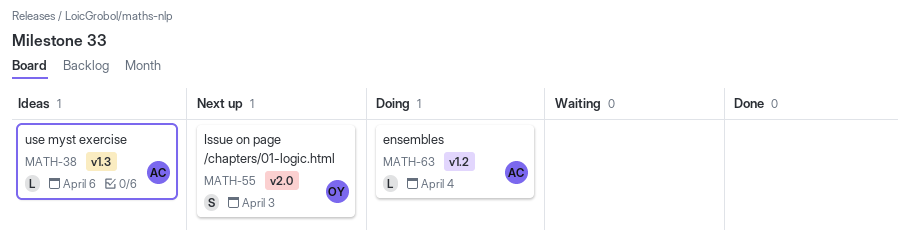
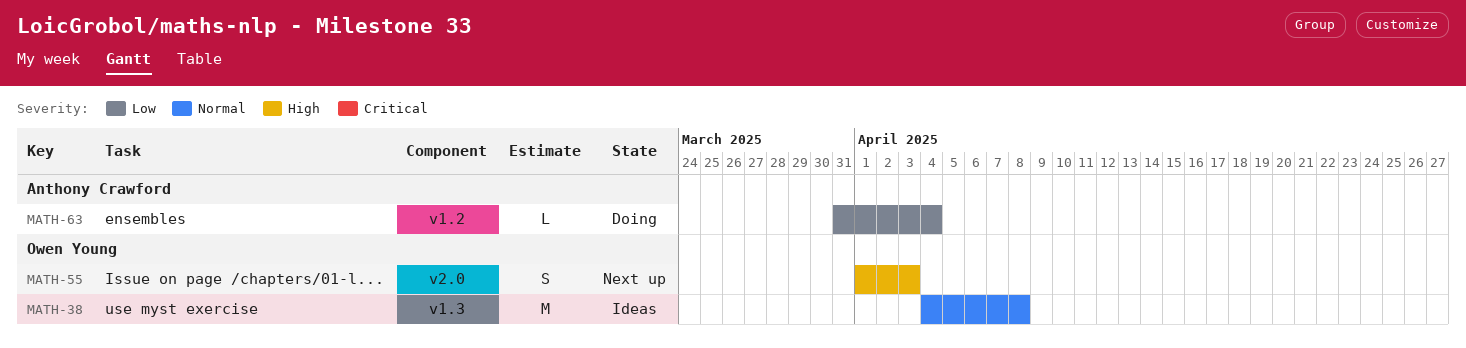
MATH-38, owner: Anthony Crawford -> Owen Young
MATH-38, estimate: L -> M
MATH-38, due: Apr 6 -> Apr 8

